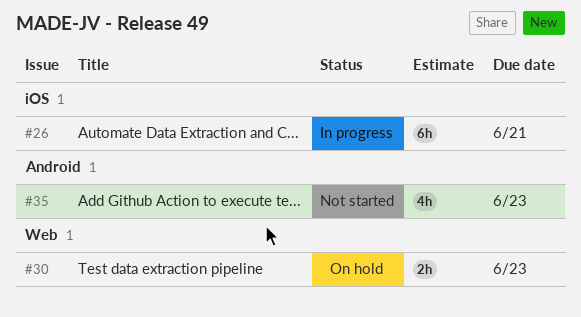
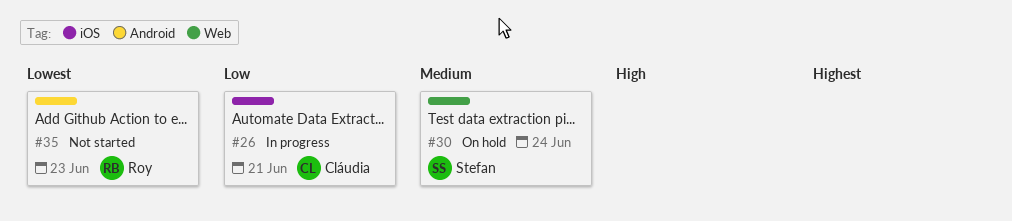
#30, due: Jun 23 -> Jun 24

